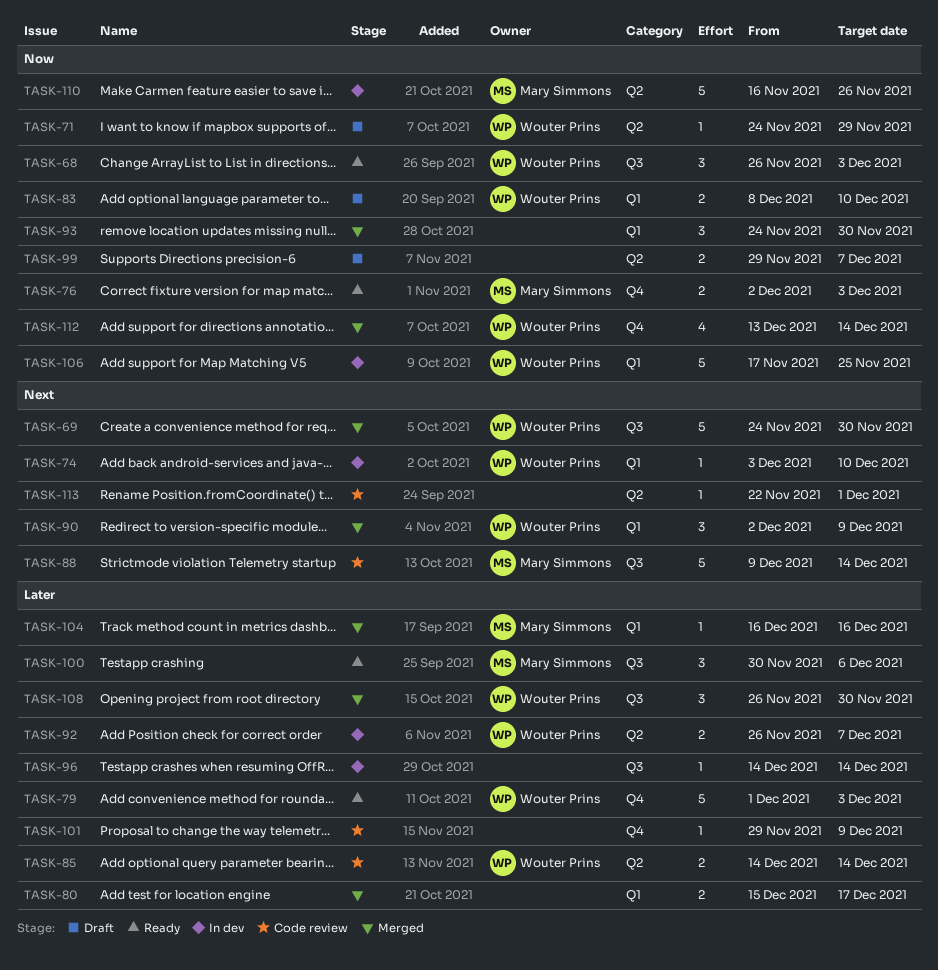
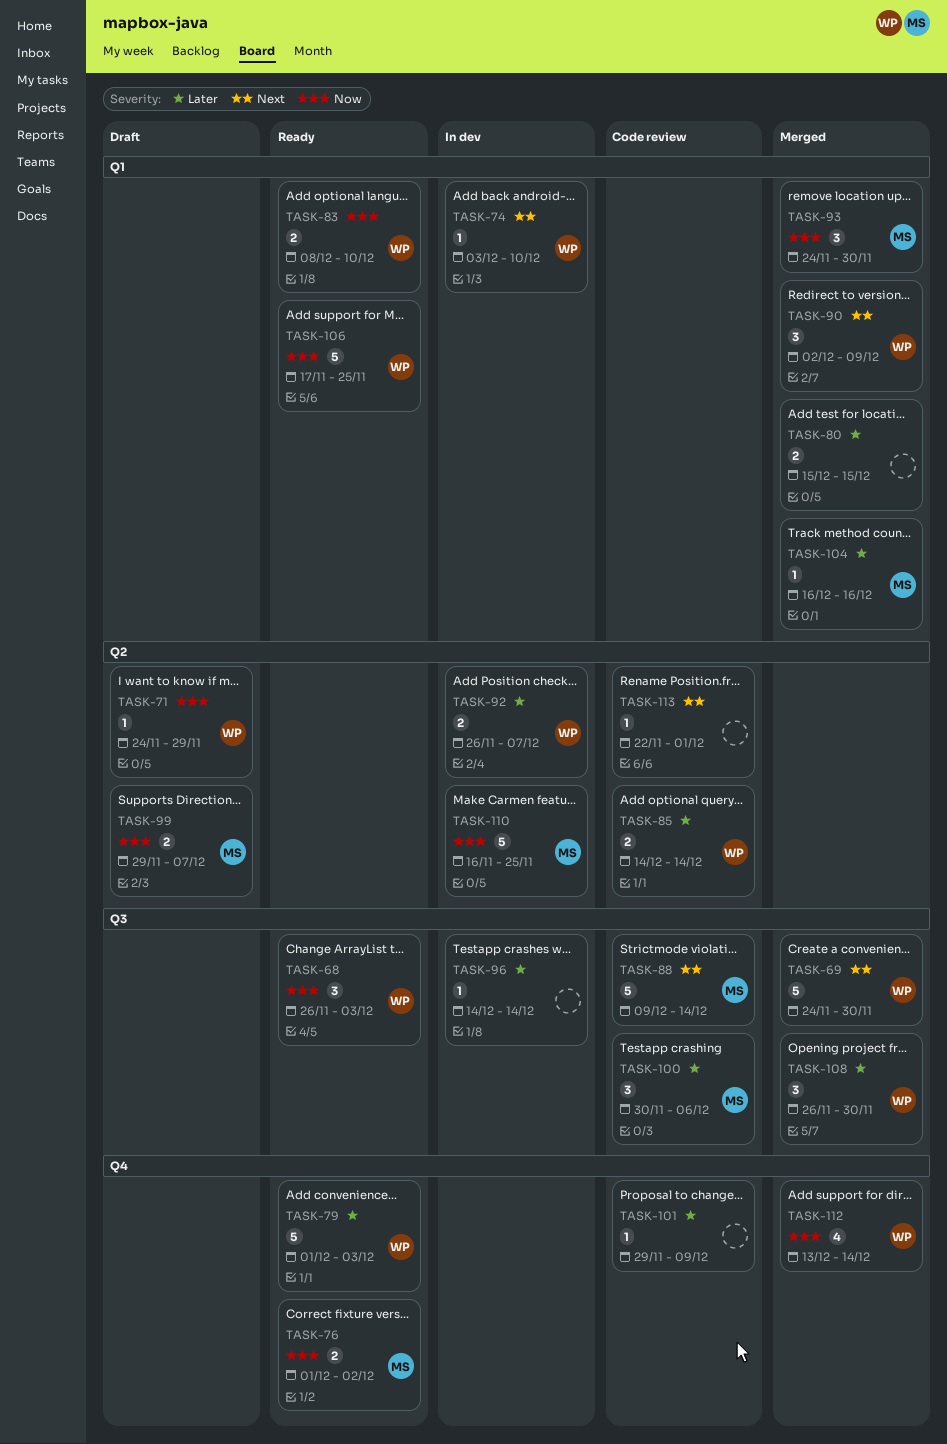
TASK-76, start: Dec 2 -> Dec 1
TASK-76, due: Dec 3 -> Dec 2
TASK-80, due: Dec 17 -> Dec 15
TASK-83, status: Draft -> Ready
TASK-93, owner: none -> Mary Simmons
TASK-99, owner: none -> Mary Simmons
TASK-100, status: Ready -> Code review
TASK-106, status: In dev -> Ready
TASK-110, due: Nov 26 -> Nov 25

